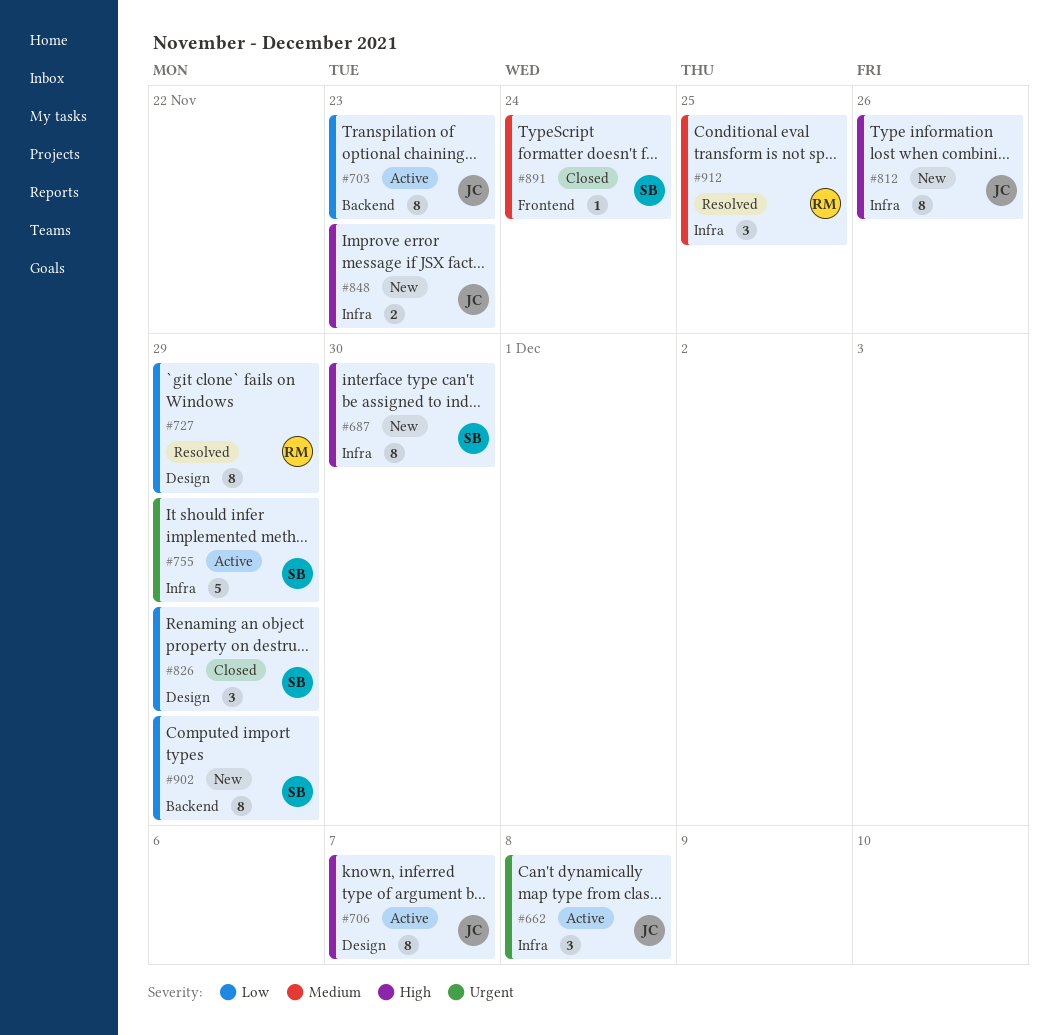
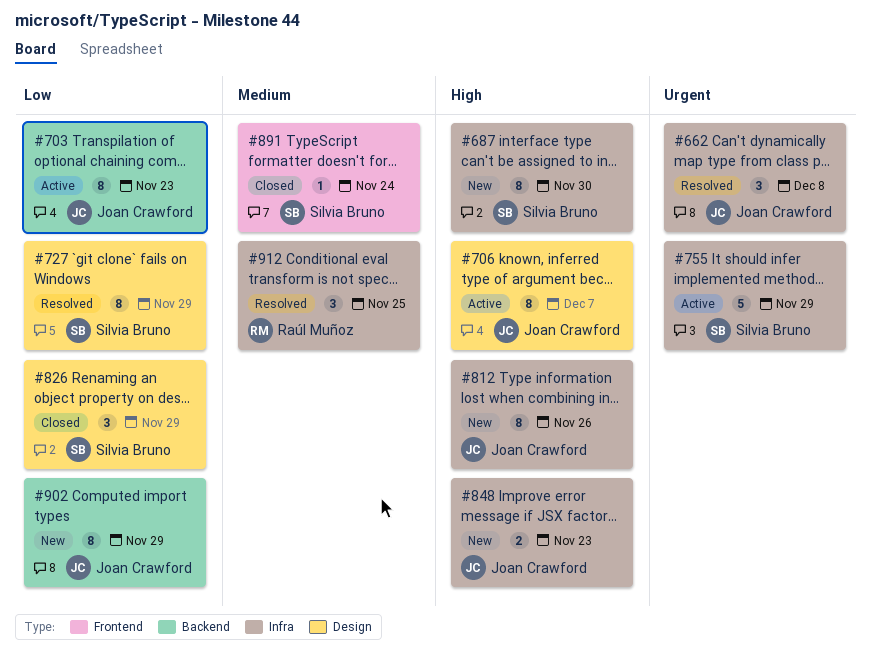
#662, status: Active -> Resolved
#727, owner: Raúl Muñoz -> Silvia Bruno
#902, owner: Silvia Bruno -> Joan Crawford

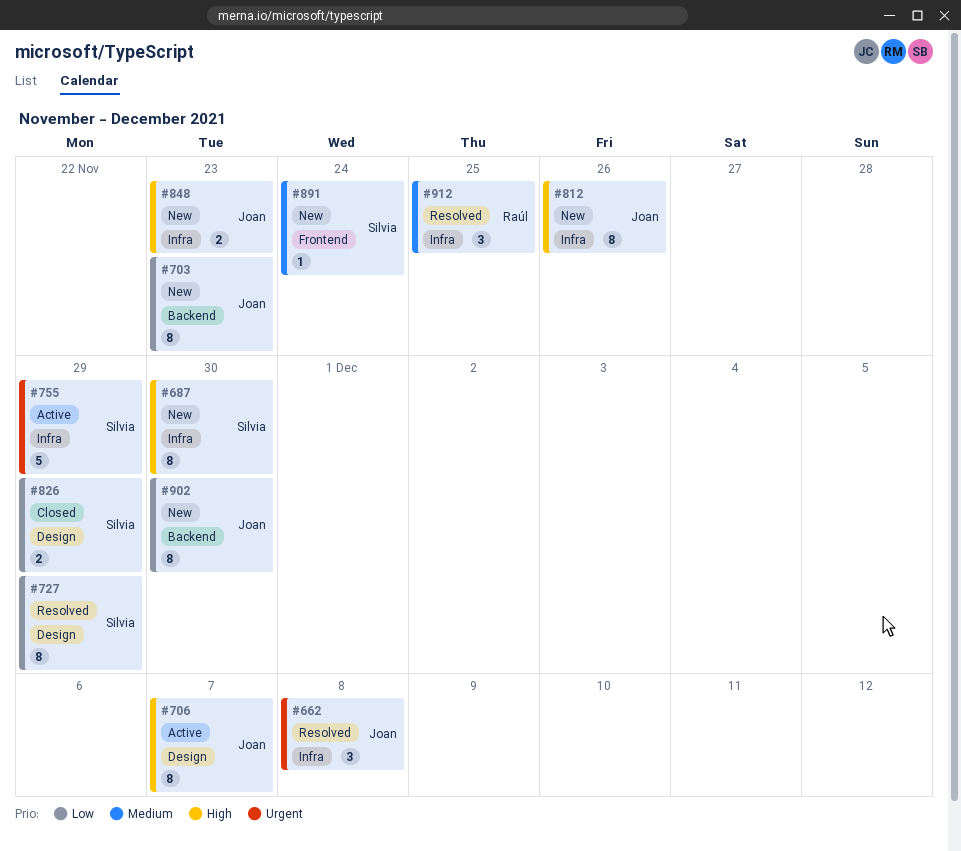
#703, status: Active -> New
#826, estimate: 3 -> 2
#891, status: Closed -> New
#902, due: Nov 29 -> Nov 30

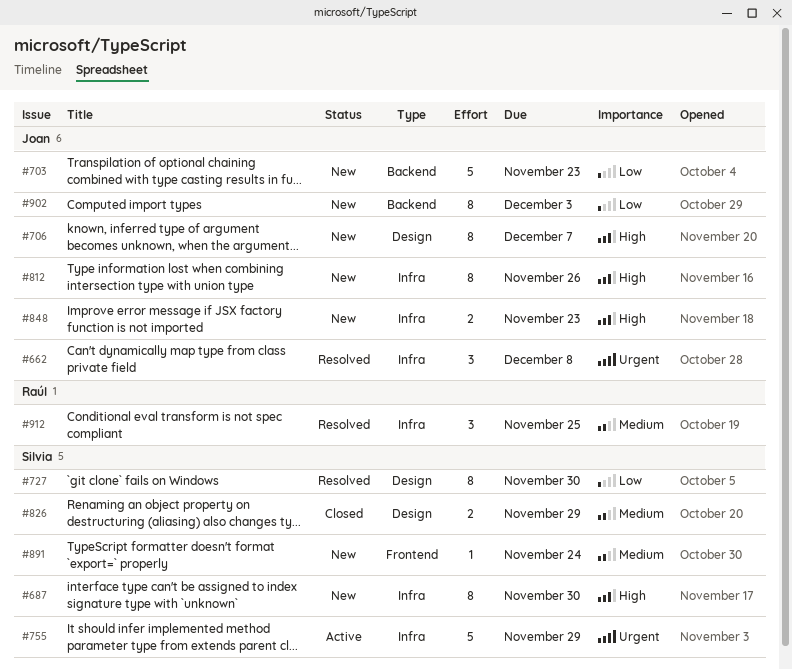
#703, estimate: 8 -> 5
#706, status: Active -> New
#727, due: Nov 29 -> Nov 30
#826, priority: Low -> Medium
#902, due: Nov 30 -> Dec 3

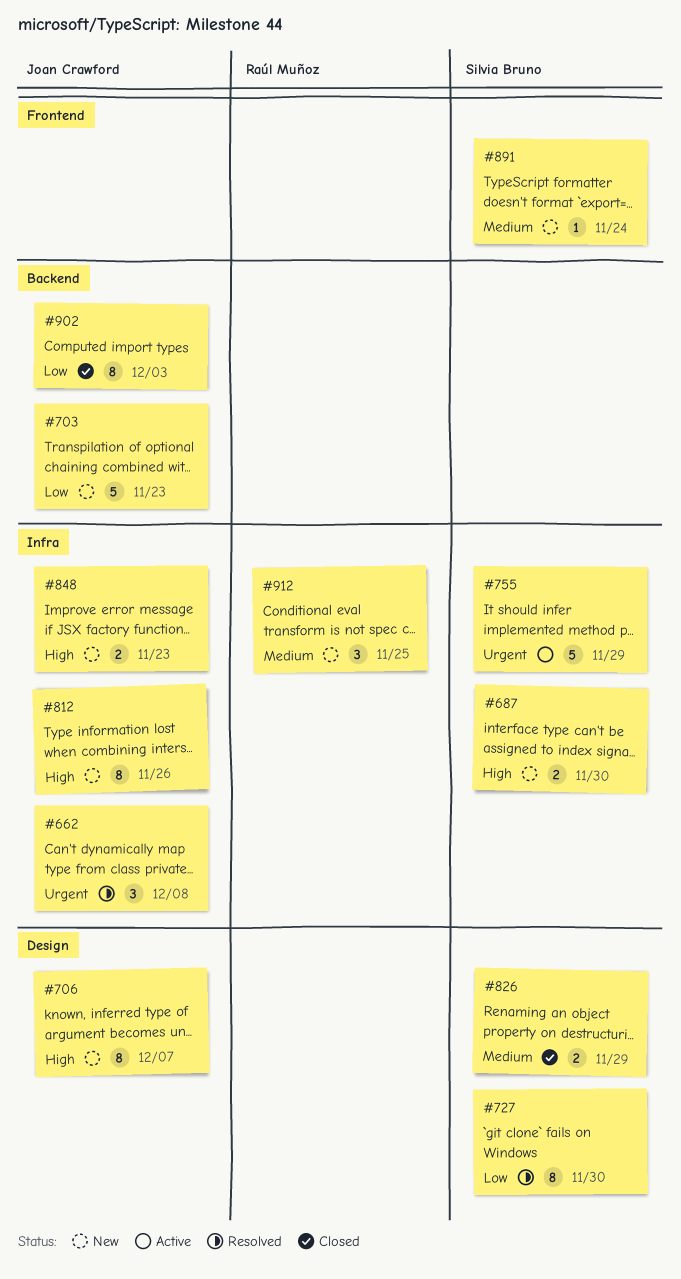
#687, estimate: 8 -> 2
#902, status: New -> Closed
#912, status: Resolved -> New

